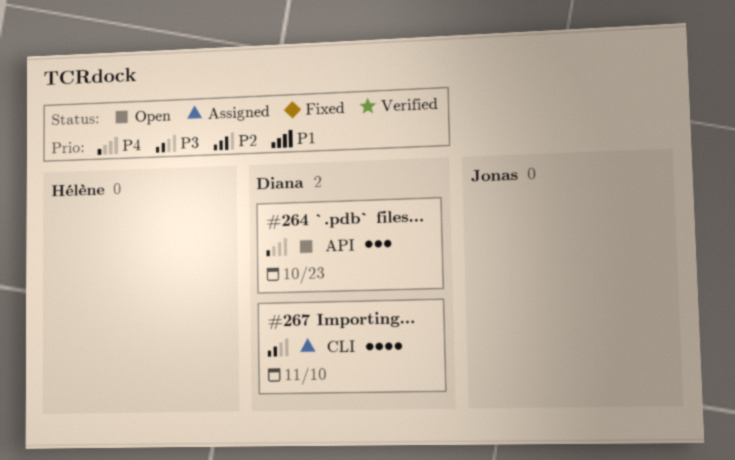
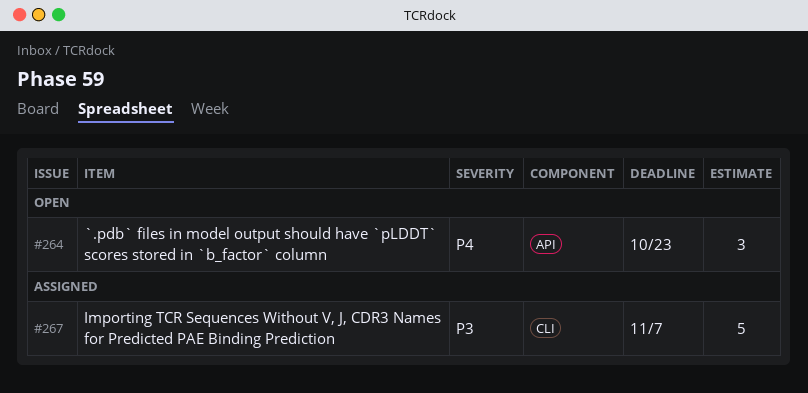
#267, estimate: 4 -> 5
#267, due: Nov 10 -> Nov 7

